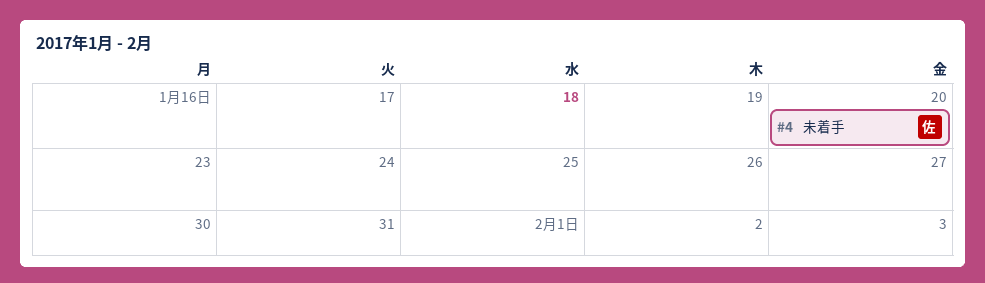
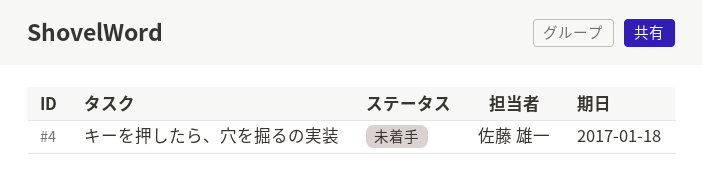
#4, due: Jan 20 -> Jan 18

